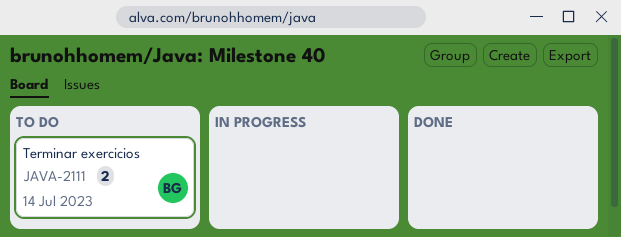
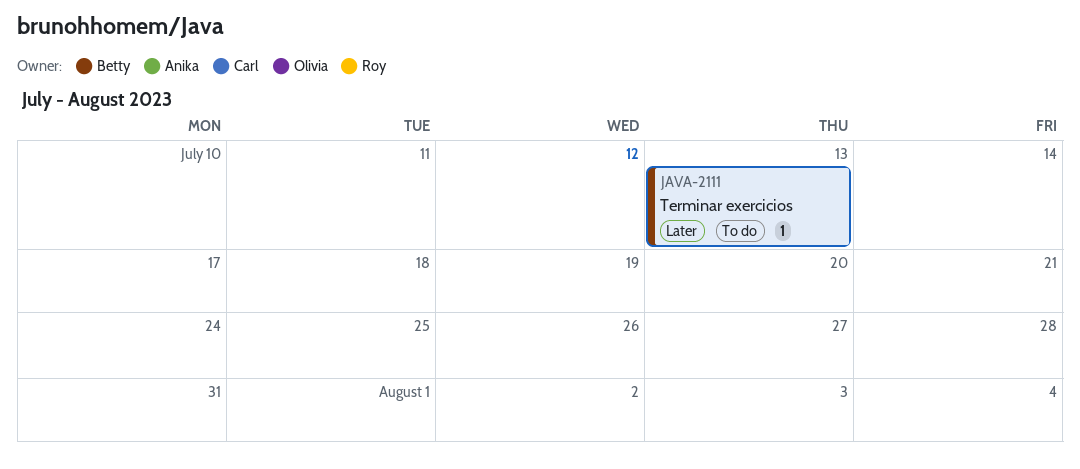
JAVA-2111, estimate: 2 -> 1
JAVA-2111, due: Jul 14 -> Jul 13

